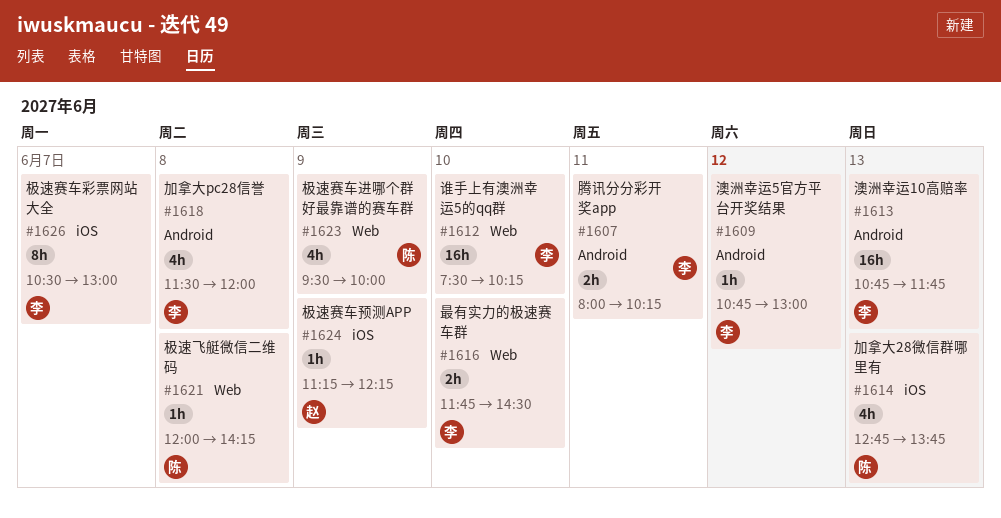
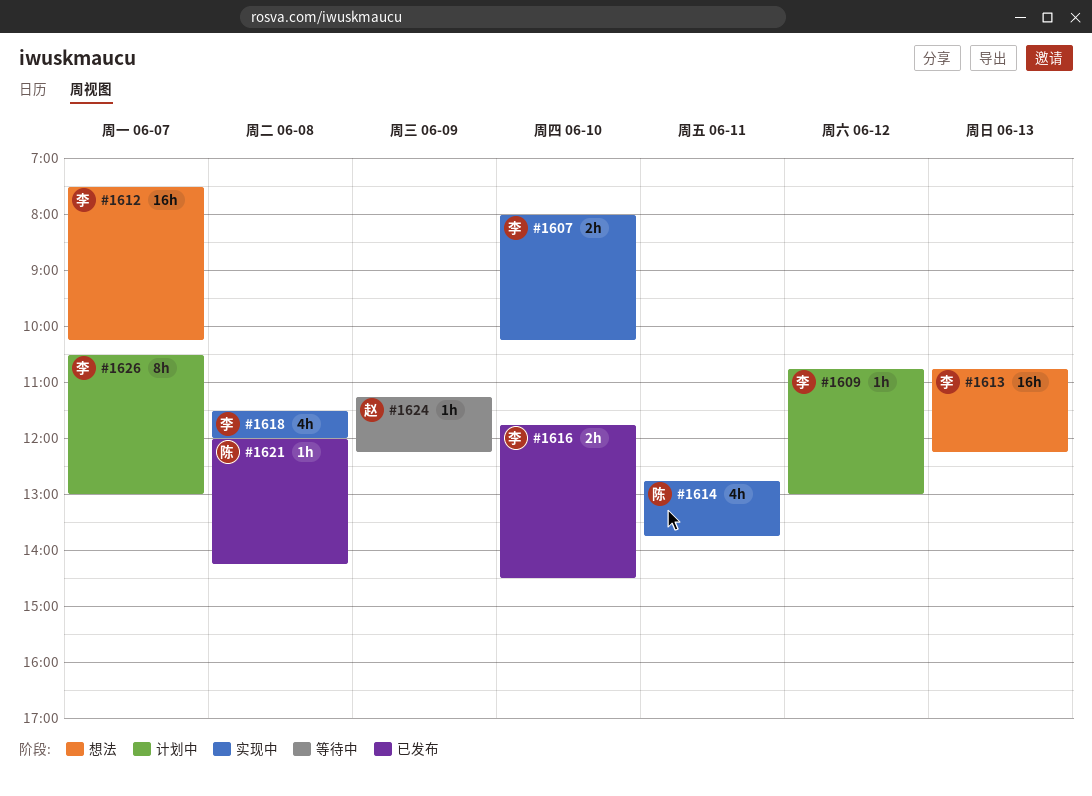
#1607, day: Jun 11 -> Jun 10
#1612, day: Jun 10 -> Jun 7
#1613, ends: 11:45 -> 12:15
#1614, day: Jun 13 -> Jun 11
#1623: present -> none

